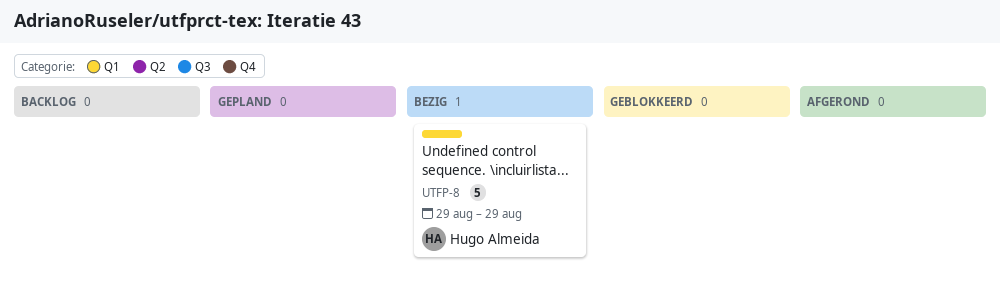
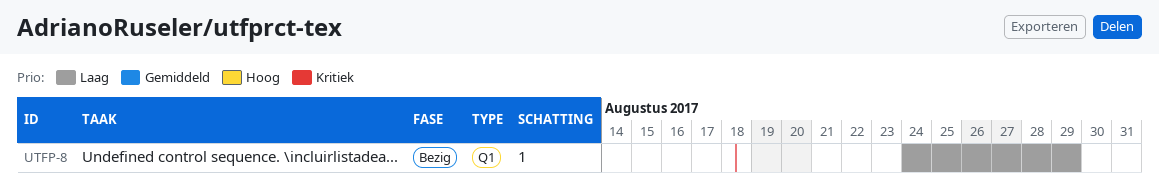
UTFP-8, estimate: 5 -> 1
UTFP-8, start: Aug 29 -> Aug 24

